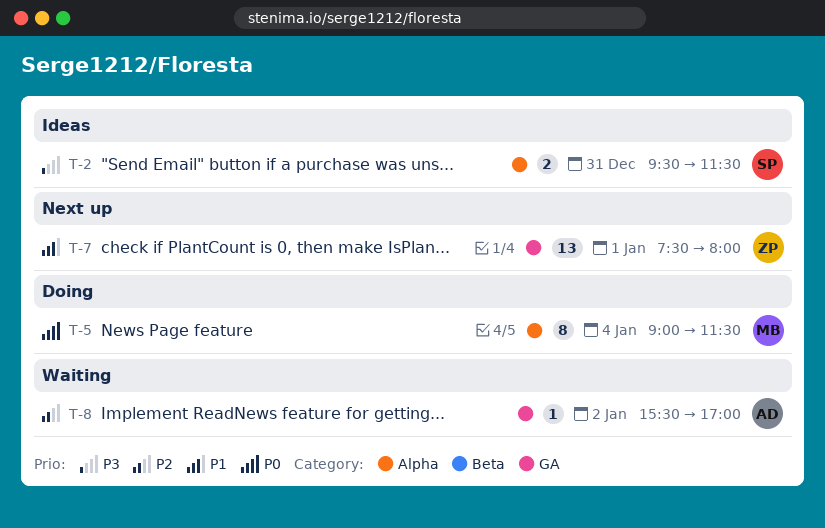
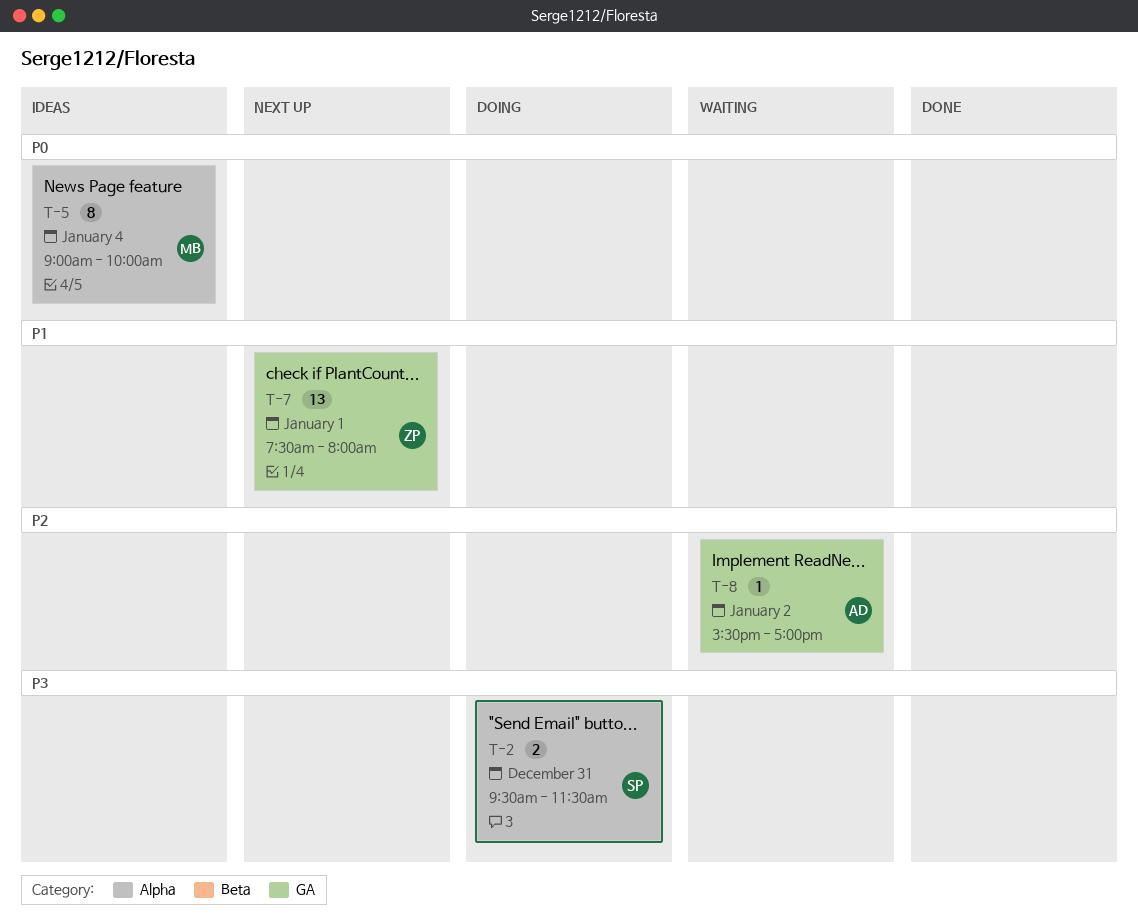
T-2, status: Ideas -> Doing
T-5, status: Doing -> Ideas
T-5, ends: 11:30 -> 10:00

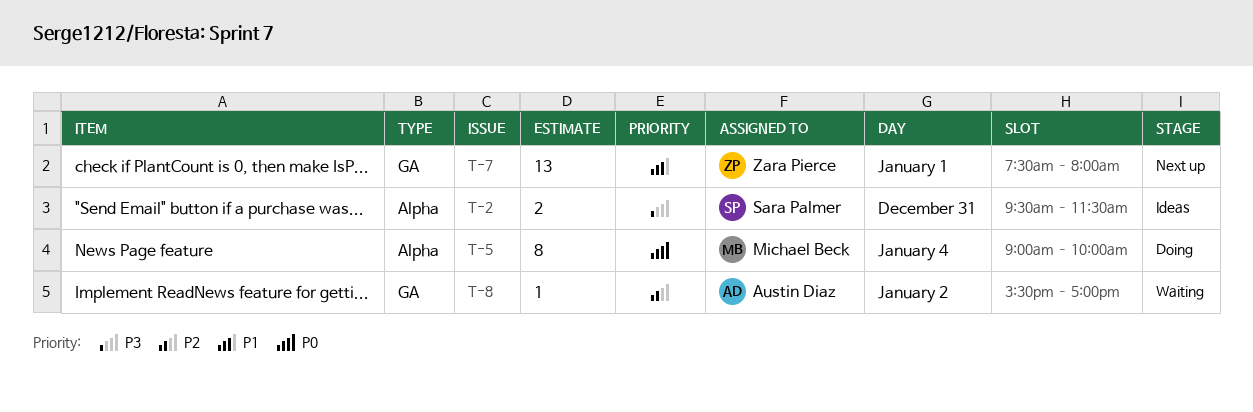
T-2, status: Doing -> Ideas
T-5, status: Ideas -> Doing

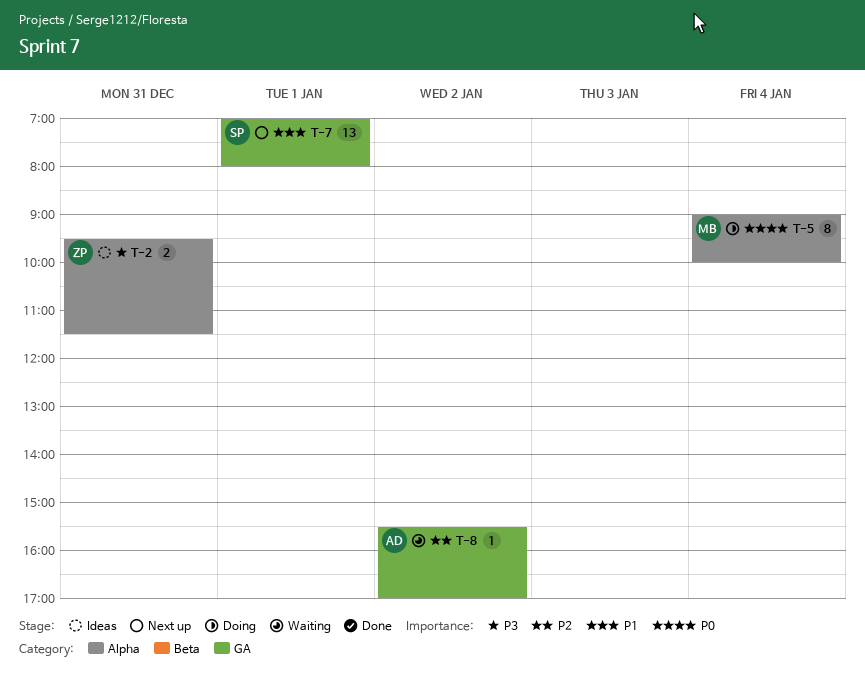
T-2, owner: Sara Palmer -> Zara Pierce
T-7, owner: Zara Pierce -> Sara Palmer
T-7, begins: 07:30 -> 07:00

